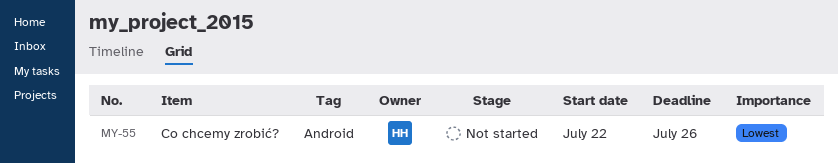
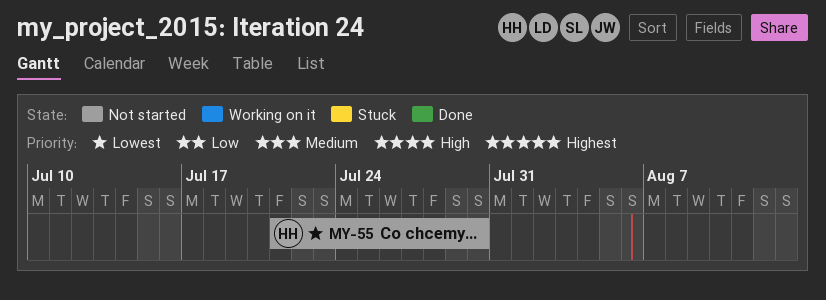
MY-55, start: Jul 22 -> Jul 21
MY-55, due: Jul 26 -> Jul 30

